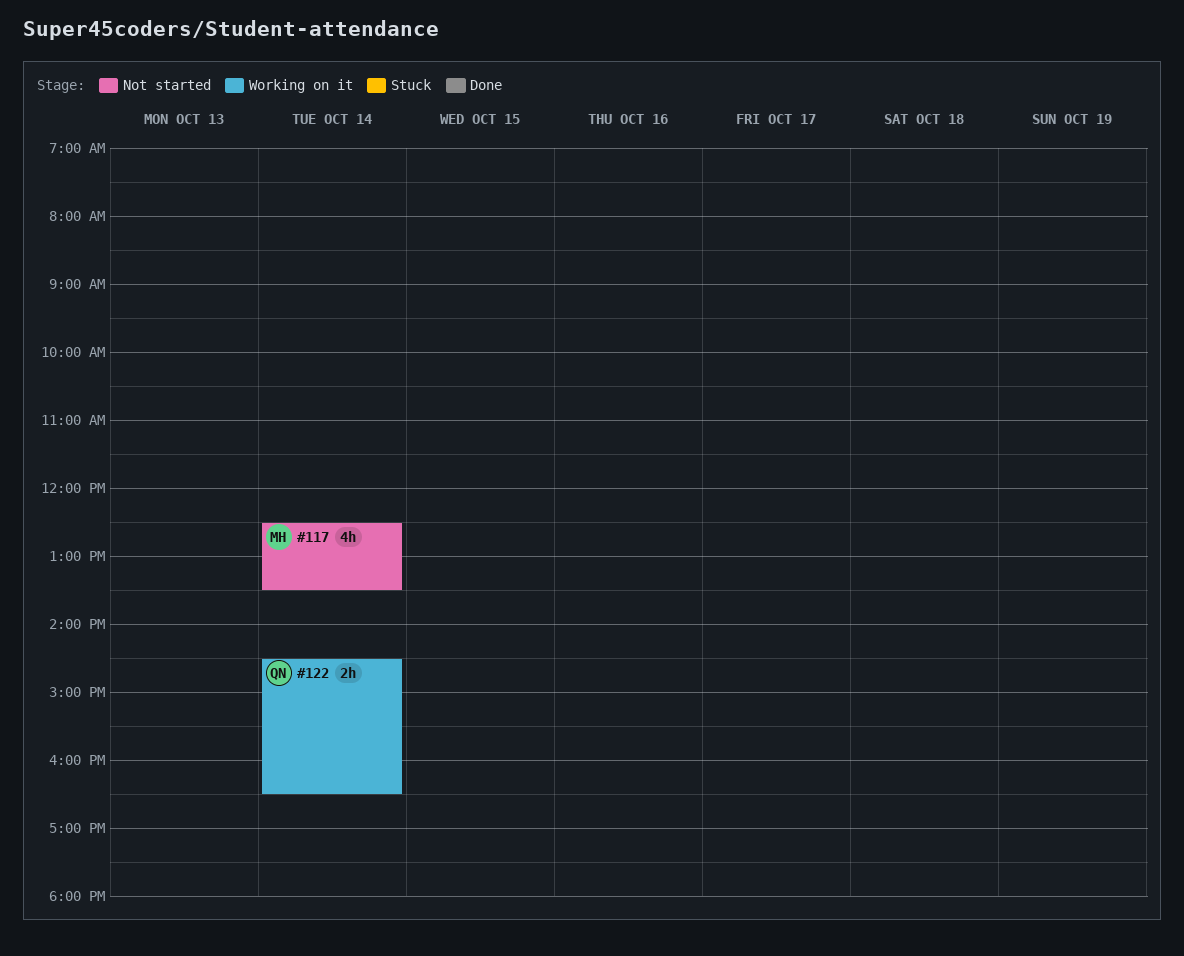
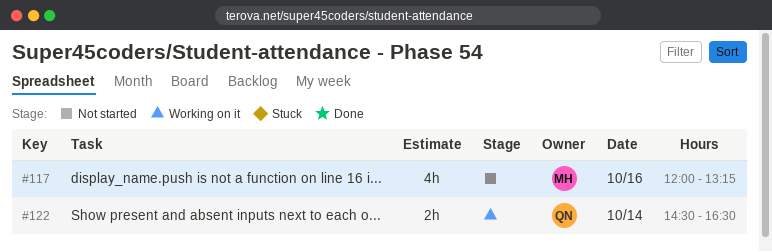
#117, day: Oct 14 -> Oct 16
#117, begins: 12:30 -> 12:00
#117, ends: 13:30 -> 13:15

